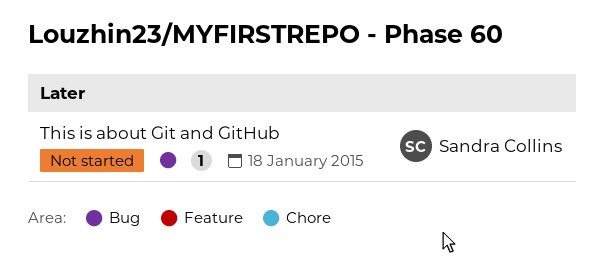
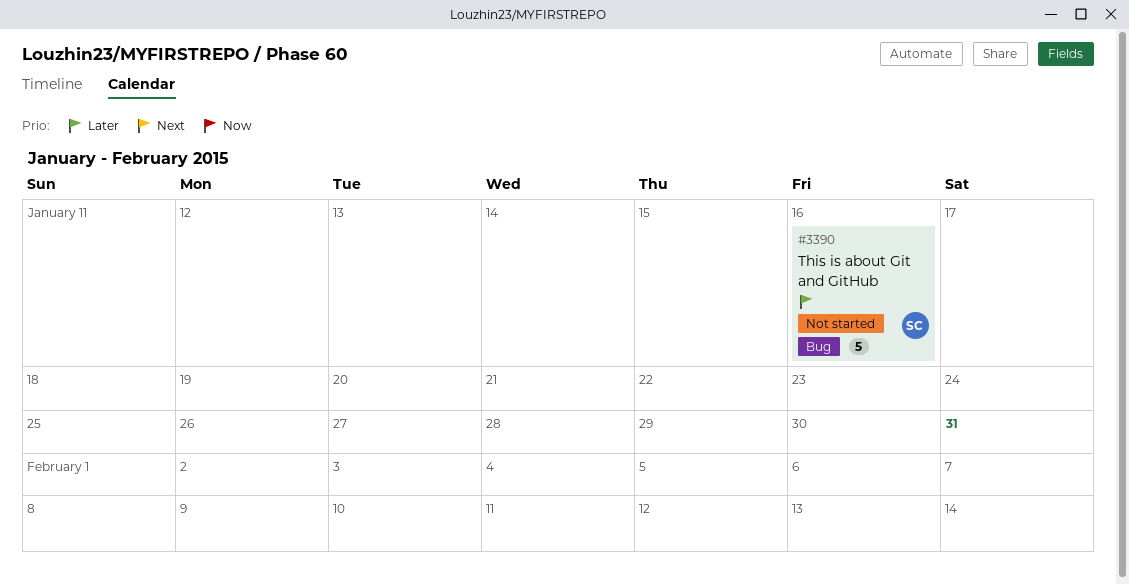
This is about Git and GitHub, estimate: 1 -> 5
This is about Git and GitHub, due: Jan 18 -> Jan 16

